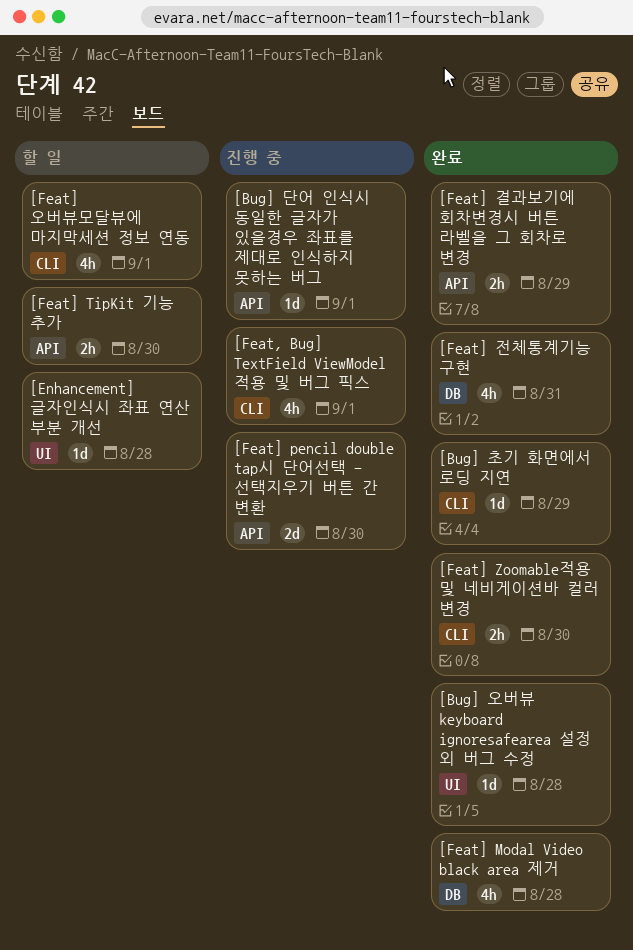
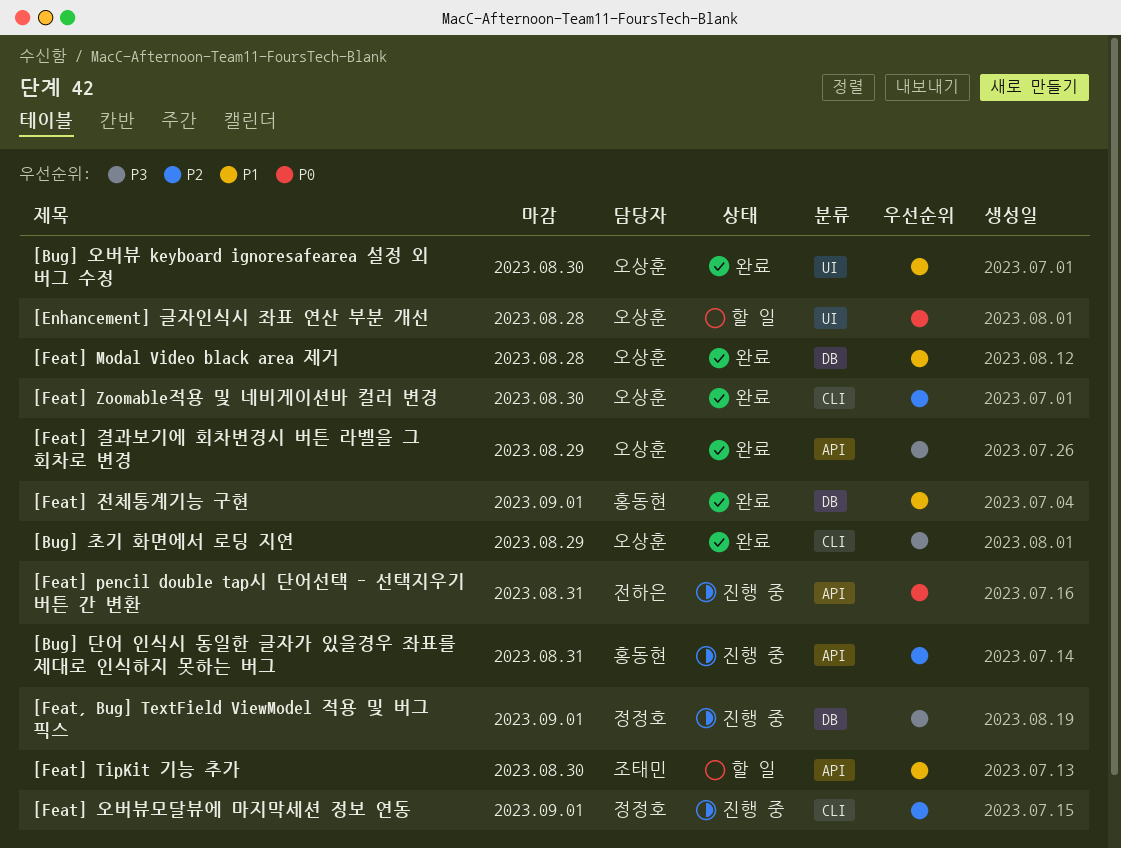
[Bug] 단어 인식시 동일한 글자가 있을경우 좌표를 제대로 인식하지 못하는 버그, due: Sep 1 -> Aug 31
[Bug] 오버뷰 keyboard ignoresafearea 설정 외 버그 수정, due: Aug 28 -> Aug 30
[Feat, Bug] TextField ViewModel 적용 및 버그 픽스, label: CLI -> DB
[Feat] pencil double tap시 단어선택 - 선택지우기 버튼 간 변환, due: Aug 30 -> Aug 31
[Feat] 오버뷰모달뷰에 마지막세션 정보 연동, status: 할 일 -> 진행 중
[Feat] 전체통계기능 구현, due: Aug 31 -> Sep 1

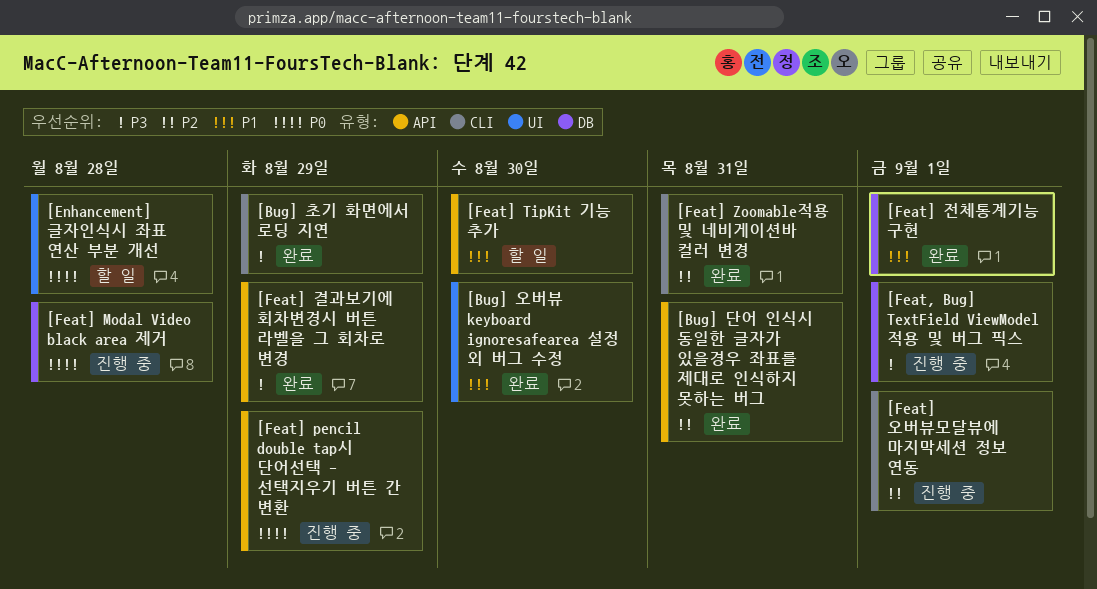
[Bug] 단어 인식시 동일한 글자가 있을경우 좌표를 제대로 인식하지 못하는 버그, status: 진행 중 -> 완료
[Feat] Modal Video black area 제거, status: 완료 -> 진행 중
[Feat] Modal Video black area 제거, priority: P1 -> P0
[Feat] pencil double tap시 단어선택 - 선택지우기 버튼 간 변환, due: Aug 31 -> Aug 29
[Feat] Zoomable적용 및 네비게이션바 컬러 변경, due: Aug 30 -> Aug 31

